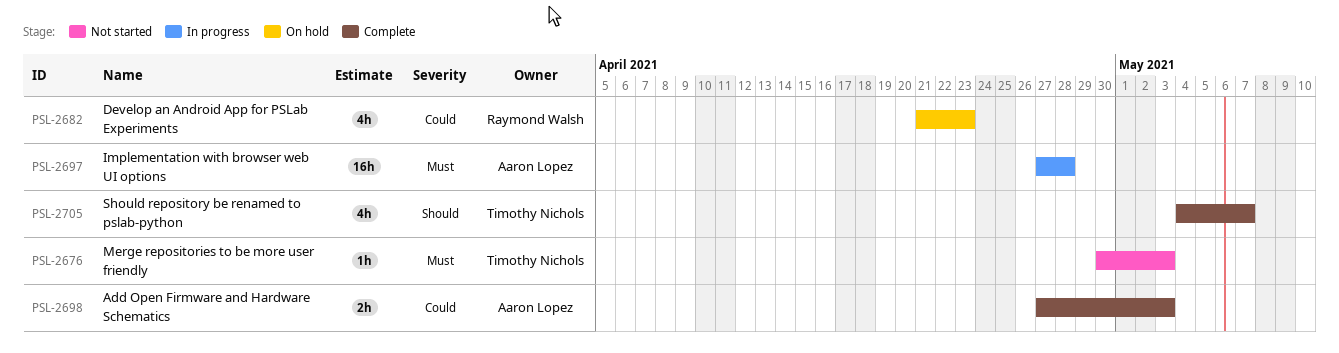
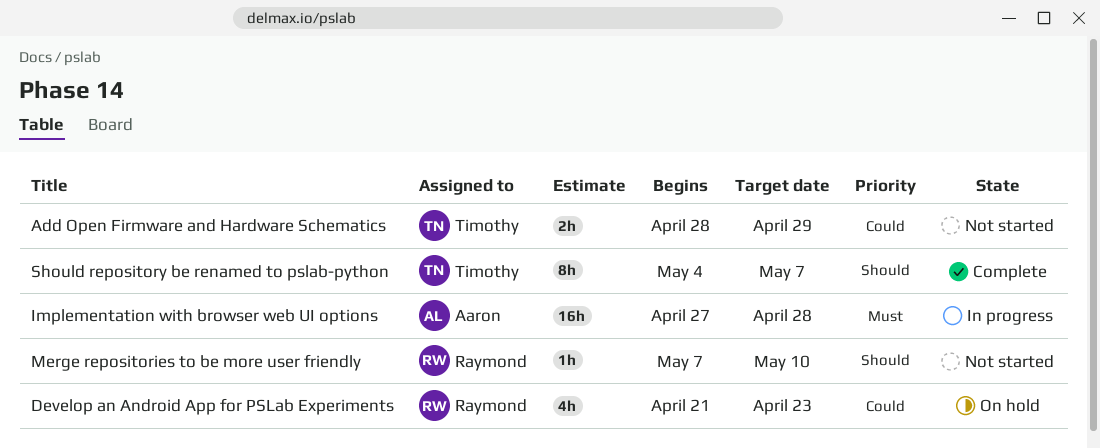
Add Open Firmware and Hardware Schematics, status: Complete -> Not started
Add Open Firmware and Hardware Schematics, owner: Aaron Lopez -> Timothy Nichols
Add Open Firmware and Hardware Schematics, start: Apr 27 -> Apr 28
Add Open Firmware and Hardware Schematics, due: May 3 -> Apr 29
Merge repositories to be more user friendly, owner: Timothy Nichols -> Raymond Walsh
Merge repositories to be more user friendly, priority: Must -> Should
Merge repositories to be more user friendly, start: Apr 30 -> May 7
Merge repositories to be more user friendly, due: May 3 -> May 10
Should repository be renamed to pslab-python, estimate: 4h -> 8h

